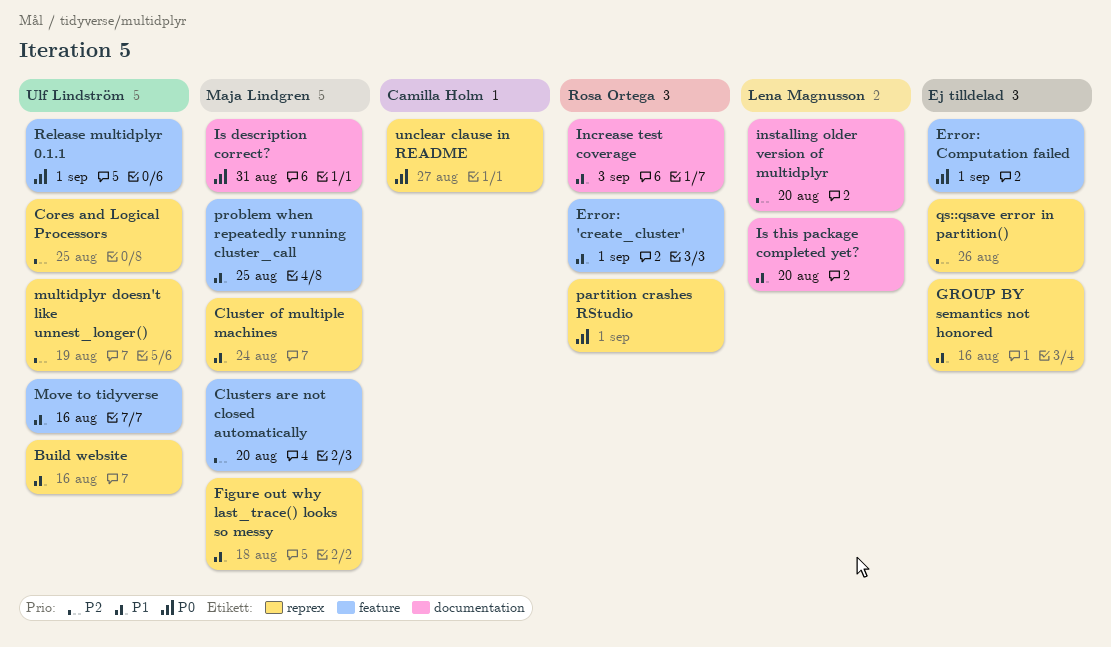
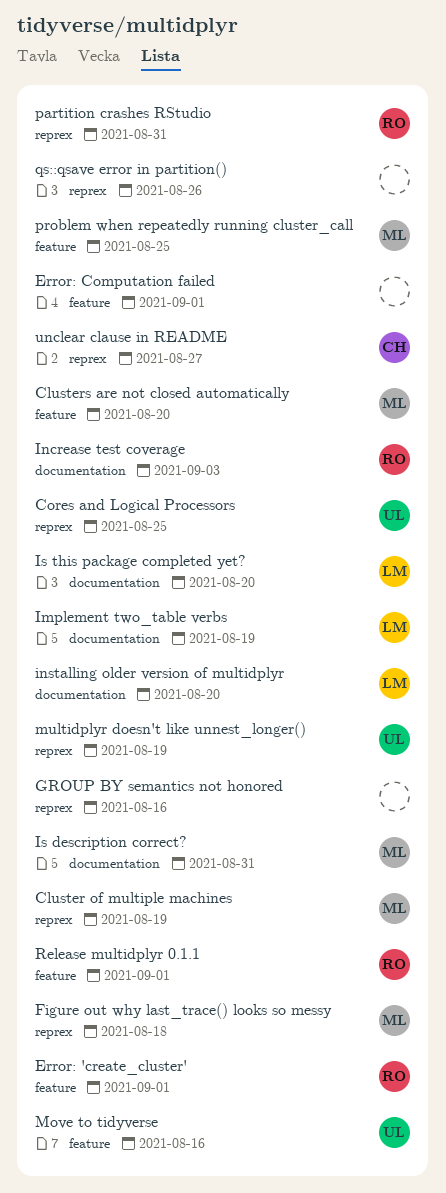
Build website: present -> none
Cluster of multiple machines, due: Aug 24 -> Aug 19
Implement two_table verbs: none -> present
partition crashes RStudio, due: Sep 1 -> Aug 31
Release multidplyr 0.1.1, owner: Ulf Lindström -> Rosa Ortega

